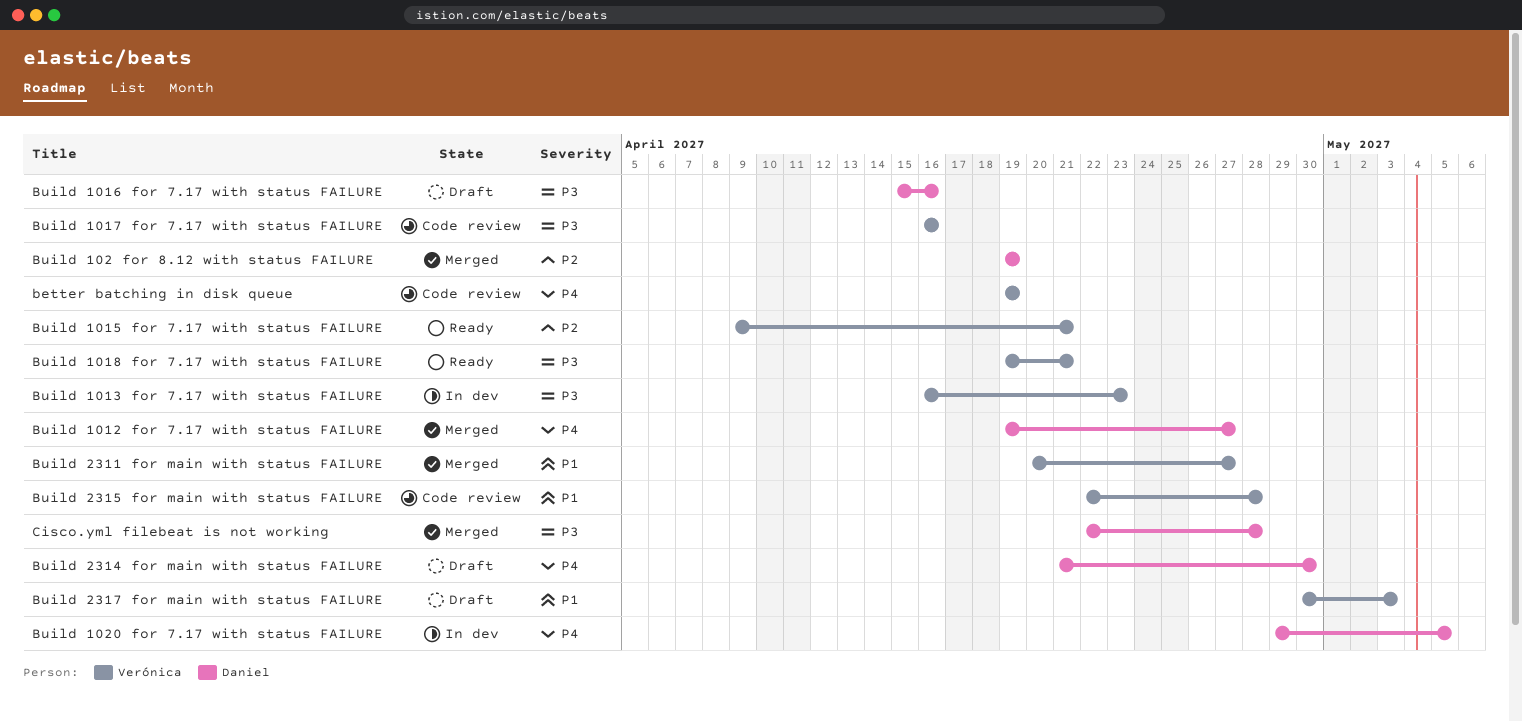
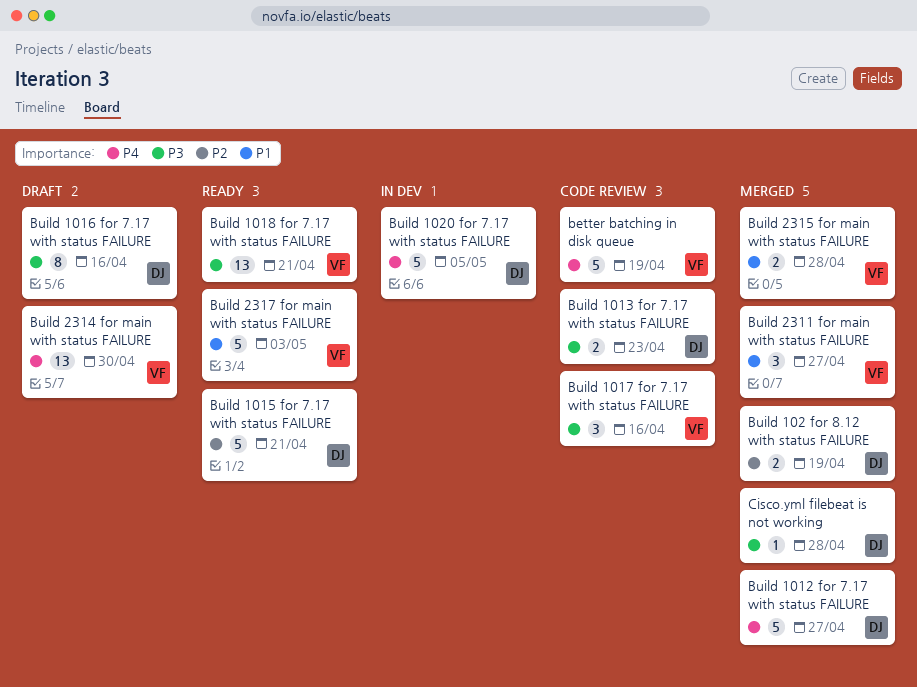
Build 1013 for 7.17 with status FAILURE, status: In dev -> Code review
Build 1013 for 7.17 with status FAILURE, owner: Verónica -> Daniel
Build 1015 for 7.17 with status FAILURE, owner: Verónica -> Daniel
Build 2314 for main with status FAILURE, owner: Daniel -> Verónica
Build 2315 for main with status FAILURE, status: Code review -> Merged
Build 2317 for main with status FAILURE, status: Draft -> Ready

